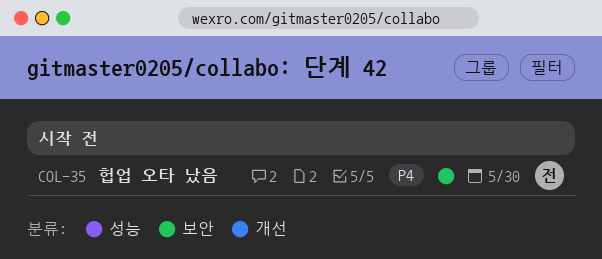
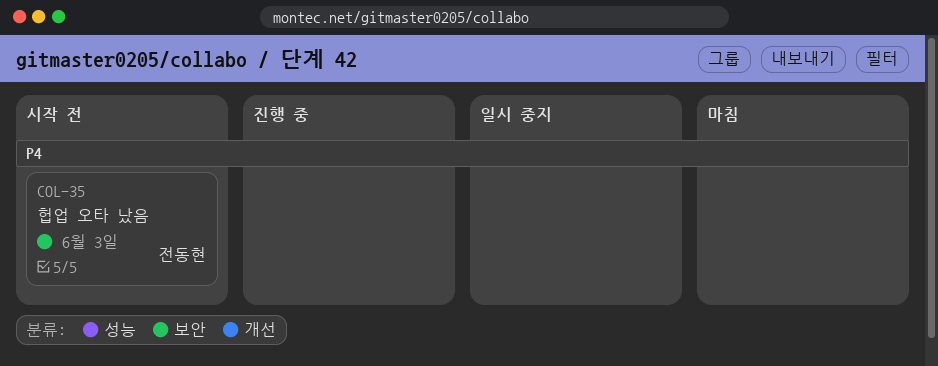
COL-35, due: May 30 -> Jun 3

